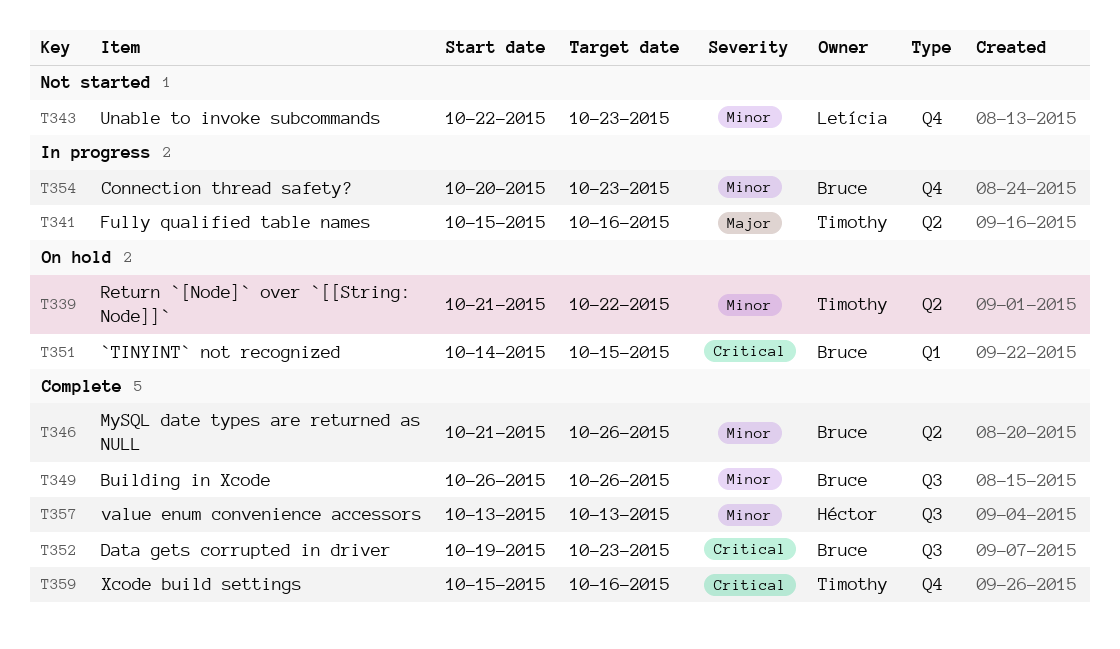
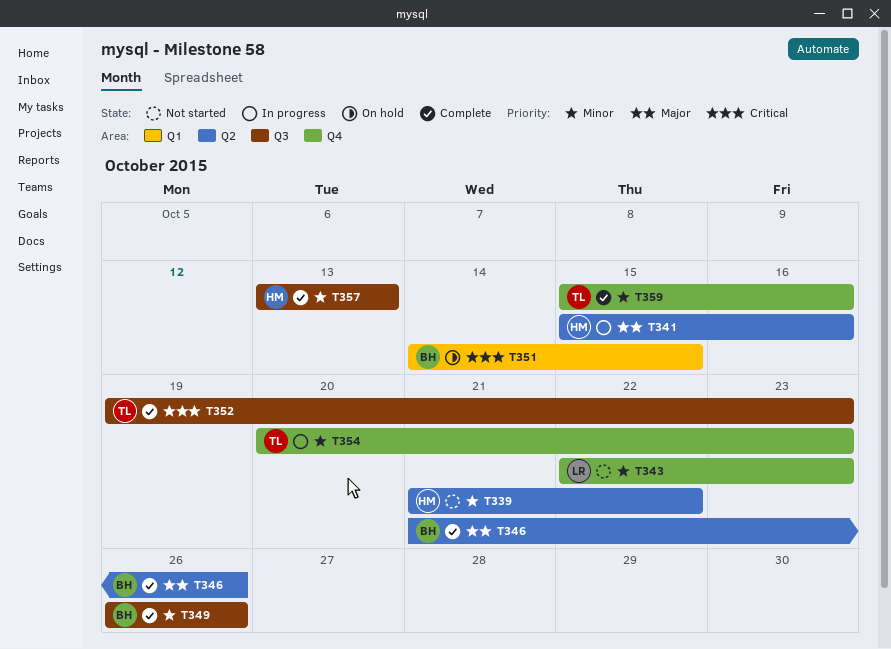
T339, status: On hold -> Not started
T339, owner: Timothy -> Héctor
T341, owner: Timothy -> Héctor
T346, priority: Minor -> Major
T352, owner: Bruce -> Timothy
T354, owner: Bruce -> Timothy
T359, priority: Critical -> Minor

